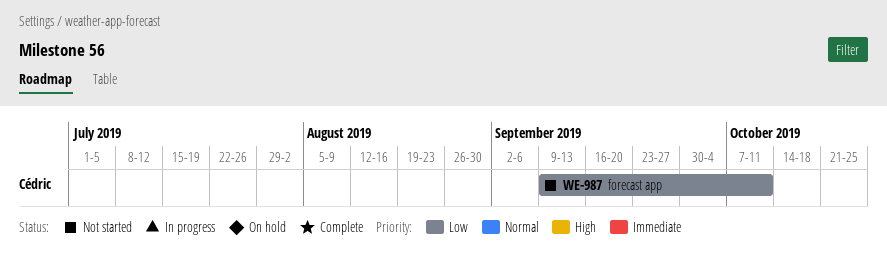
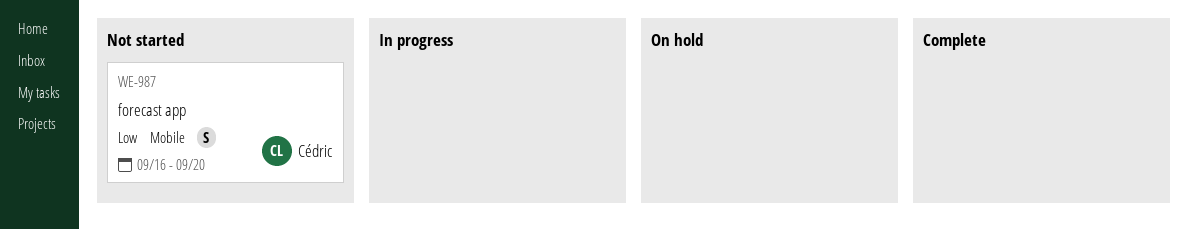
WE-987, start: Sep 9 -> Sep 16
WE-987, due: Oct 11 -> Sep 20

